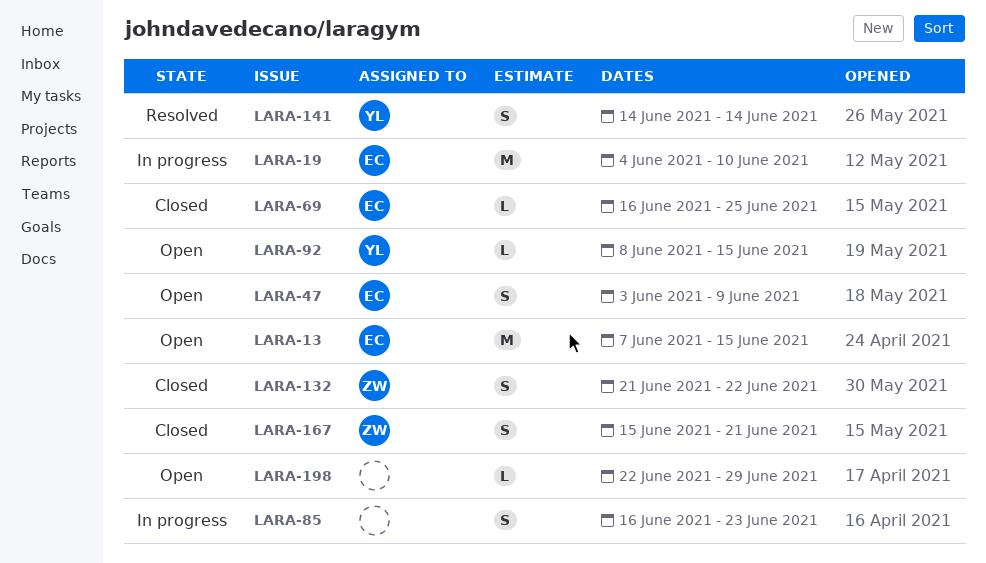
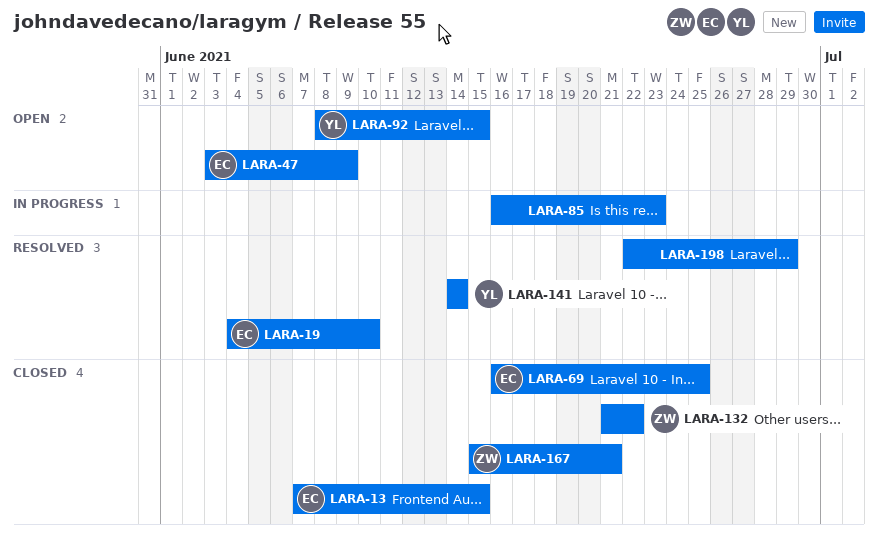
LARA-13, status: Open -> Closed
LARA-19, status: In progress -> Resolved
LARA-198, status: Open -> Resolved

